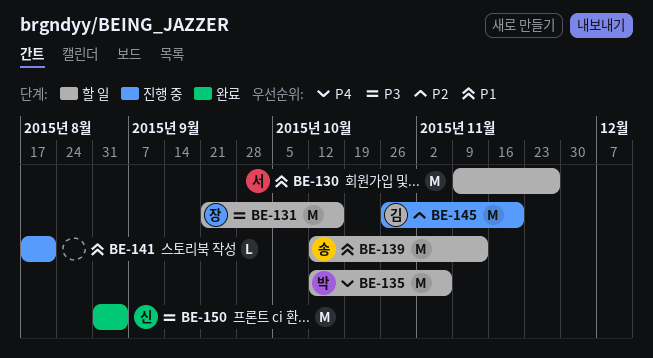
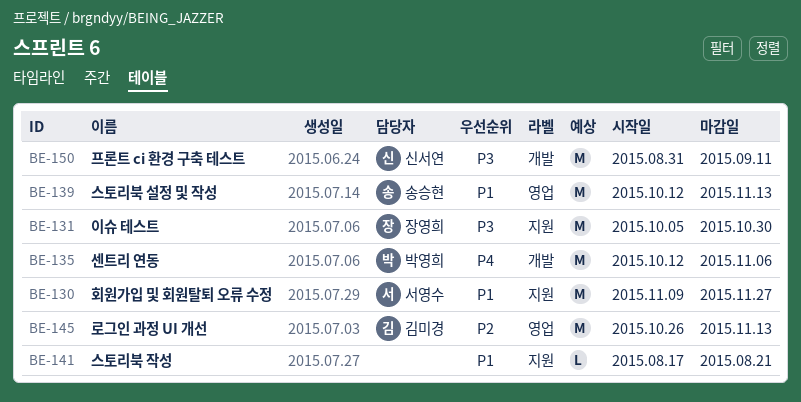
BE-131, start: Sep 21 -> Oct 5
BE-131, due: Oct 16 -> Oct 30
BE-145, due: Nov 20 -> Nov 13
BE-150, due: Sep 4 -> Sep 11

